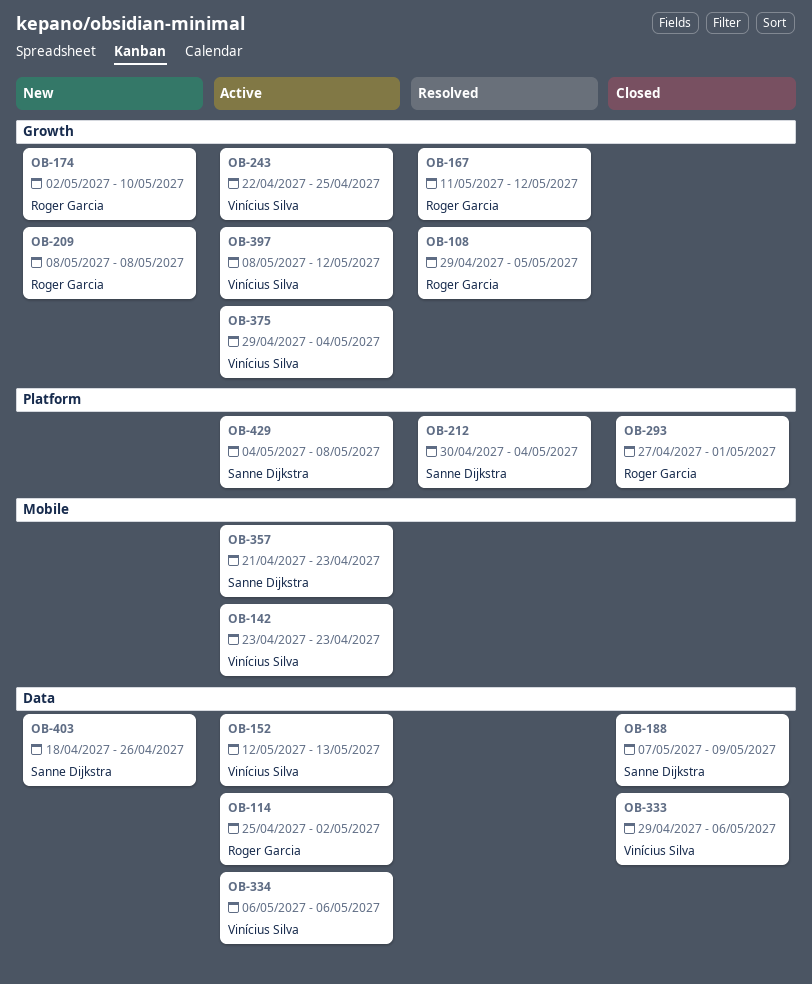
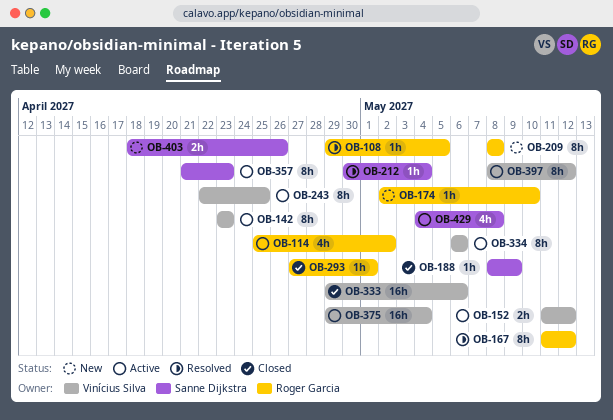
OB-152, start: May 12 -> May 11
OB-152, due: May 13 -> May 12
OB-188, start: May 7 -> May 8

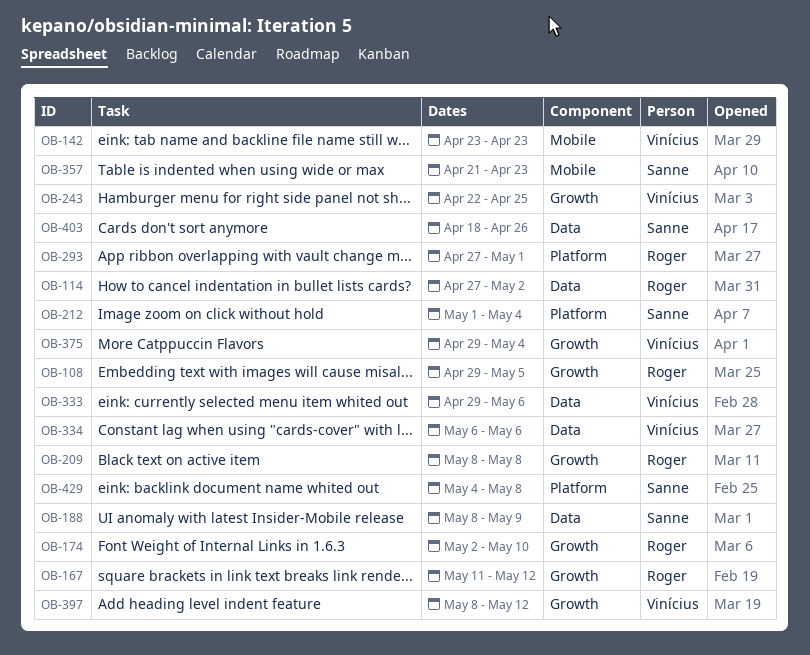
OB-114, start: Apr 25 -> Apr 27
OB-152: present -> none
OB-212, start: Apr 30 -> May 1

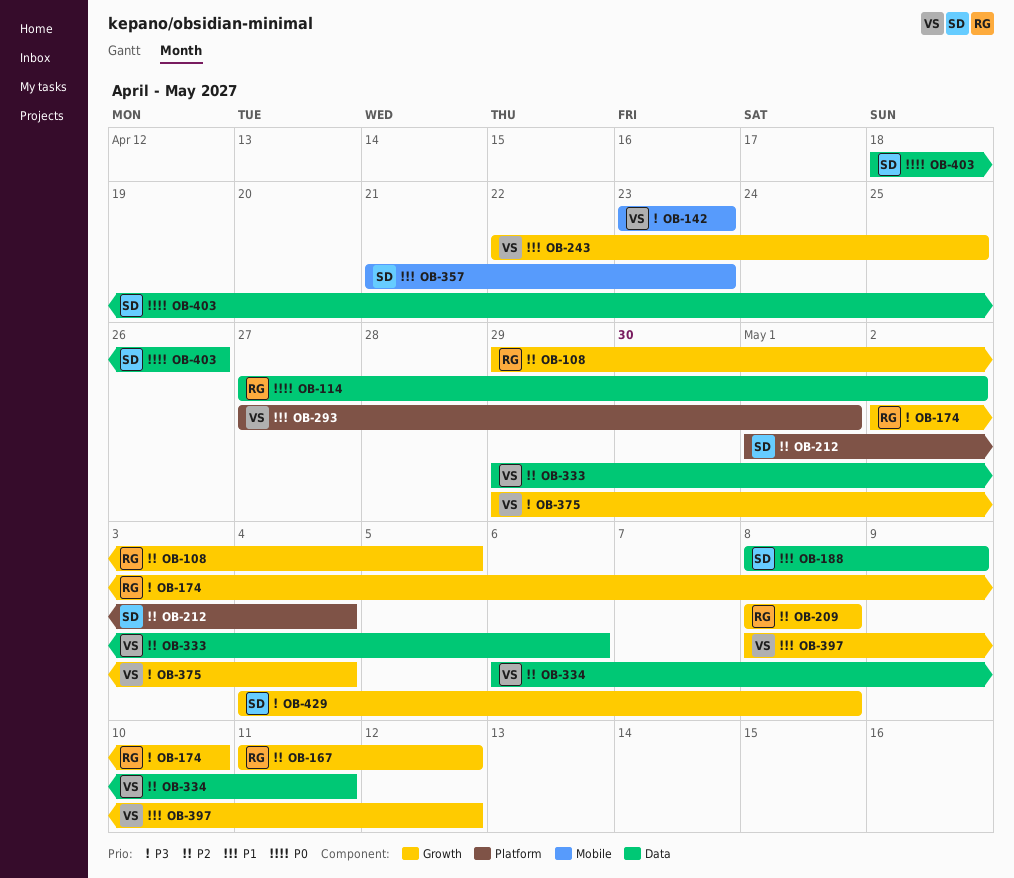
OB-293, owner: Roger -> Vinícius
OB-334, due: May 6 -> May 11
OB-429, label: Platform -> Growth

